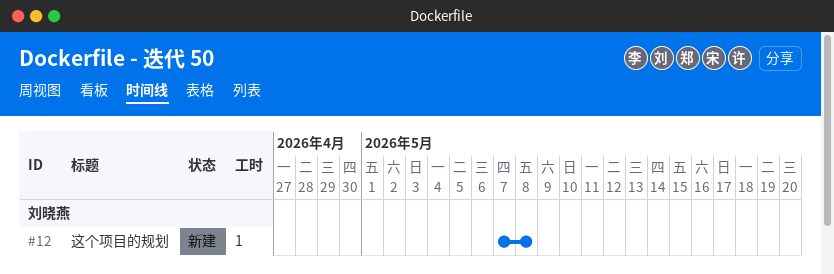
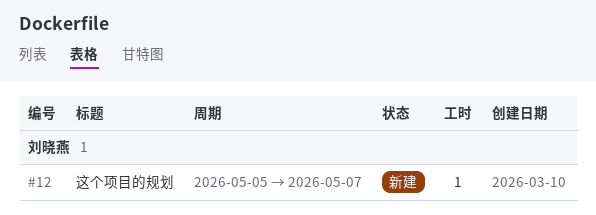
#12, start: May 7 -> May 5
#12, due: May 8 -> May 7

